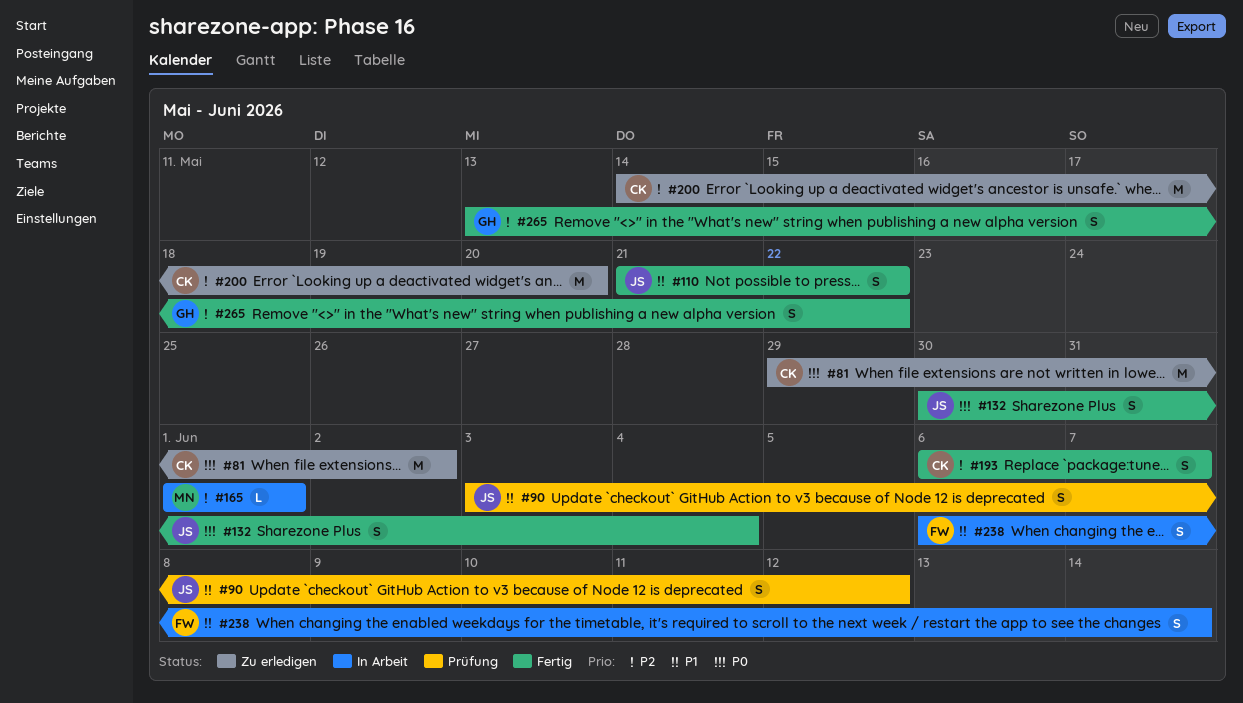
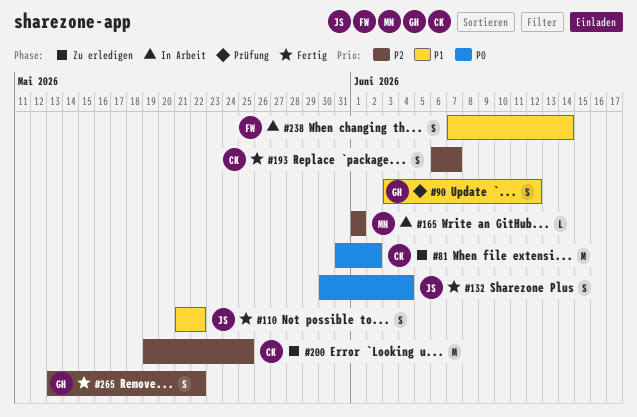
#81, start: May 29 -> May 31
#90, owner: JS -> GH
#200, start: May 14 -> May 19
#200, due: May 20 -> May 25
#238, start: Jun 6 -> Jun 7

